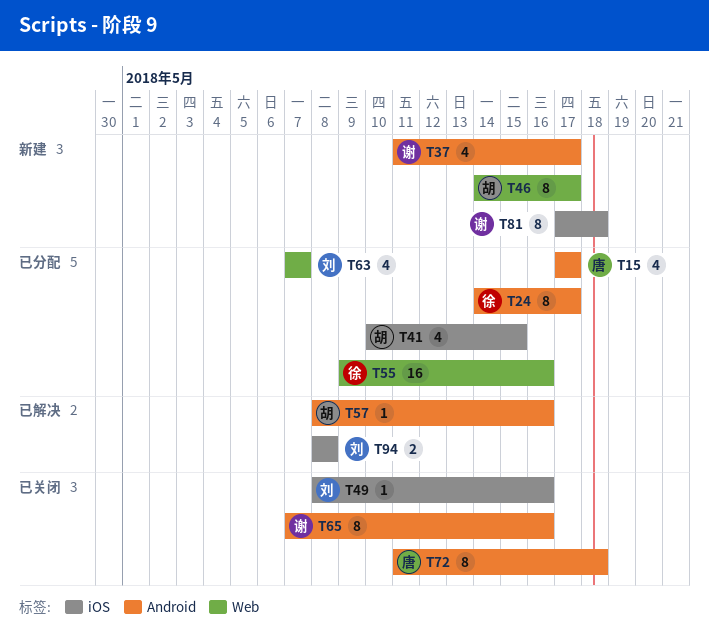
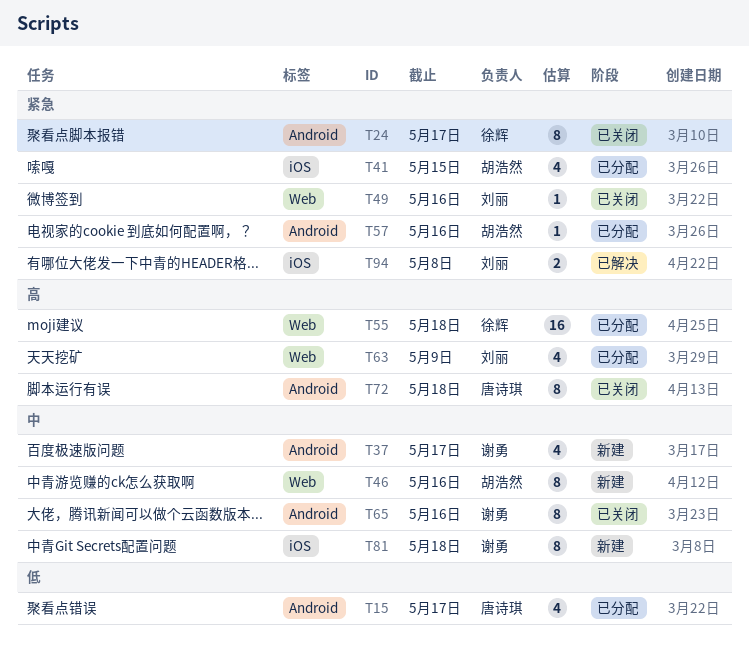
T24, status: 已分配 -> 已关闭
T46, due: May 17 -> May 16
T49, label: iOS -> Web
T55, due: May 16 -> May 18
T57, status: 已解决 -> 已分配
T63, due: May 7 -> May 9

